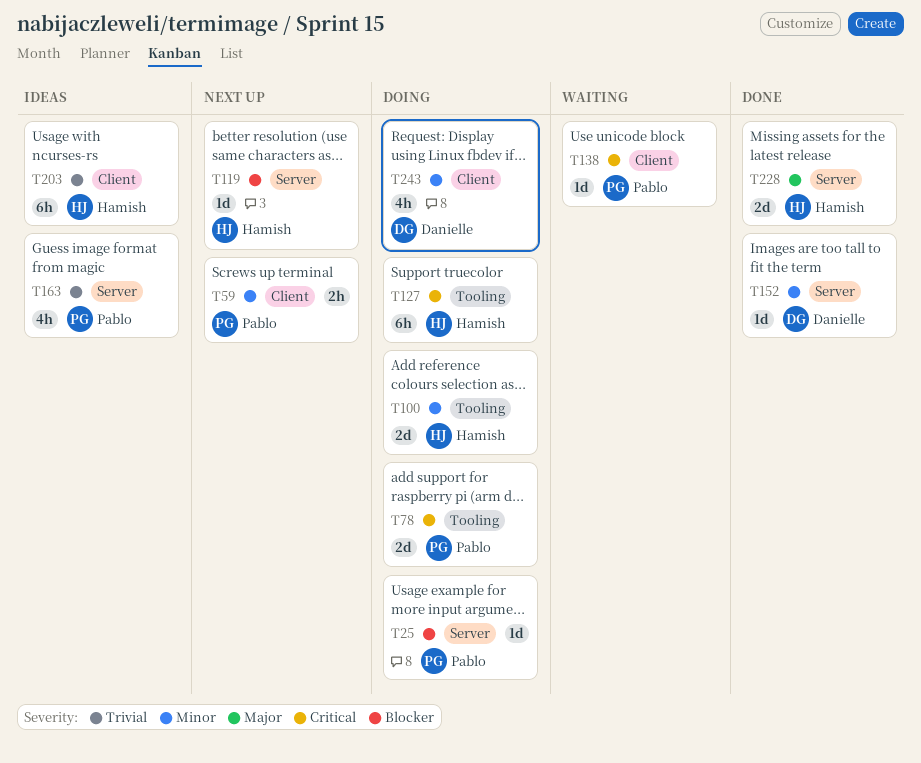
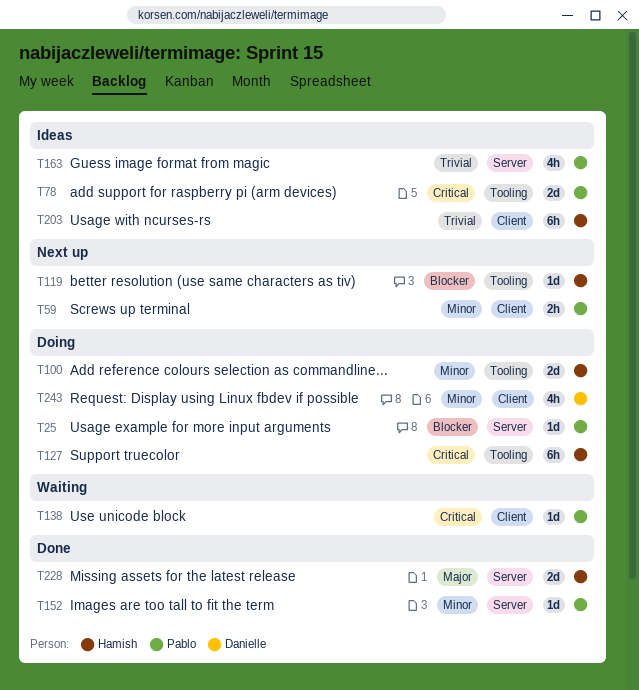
T78, status: Doing -> Ideas
T119, label: Server -> Tooling
T152, owner: Danielle -> Pablo

